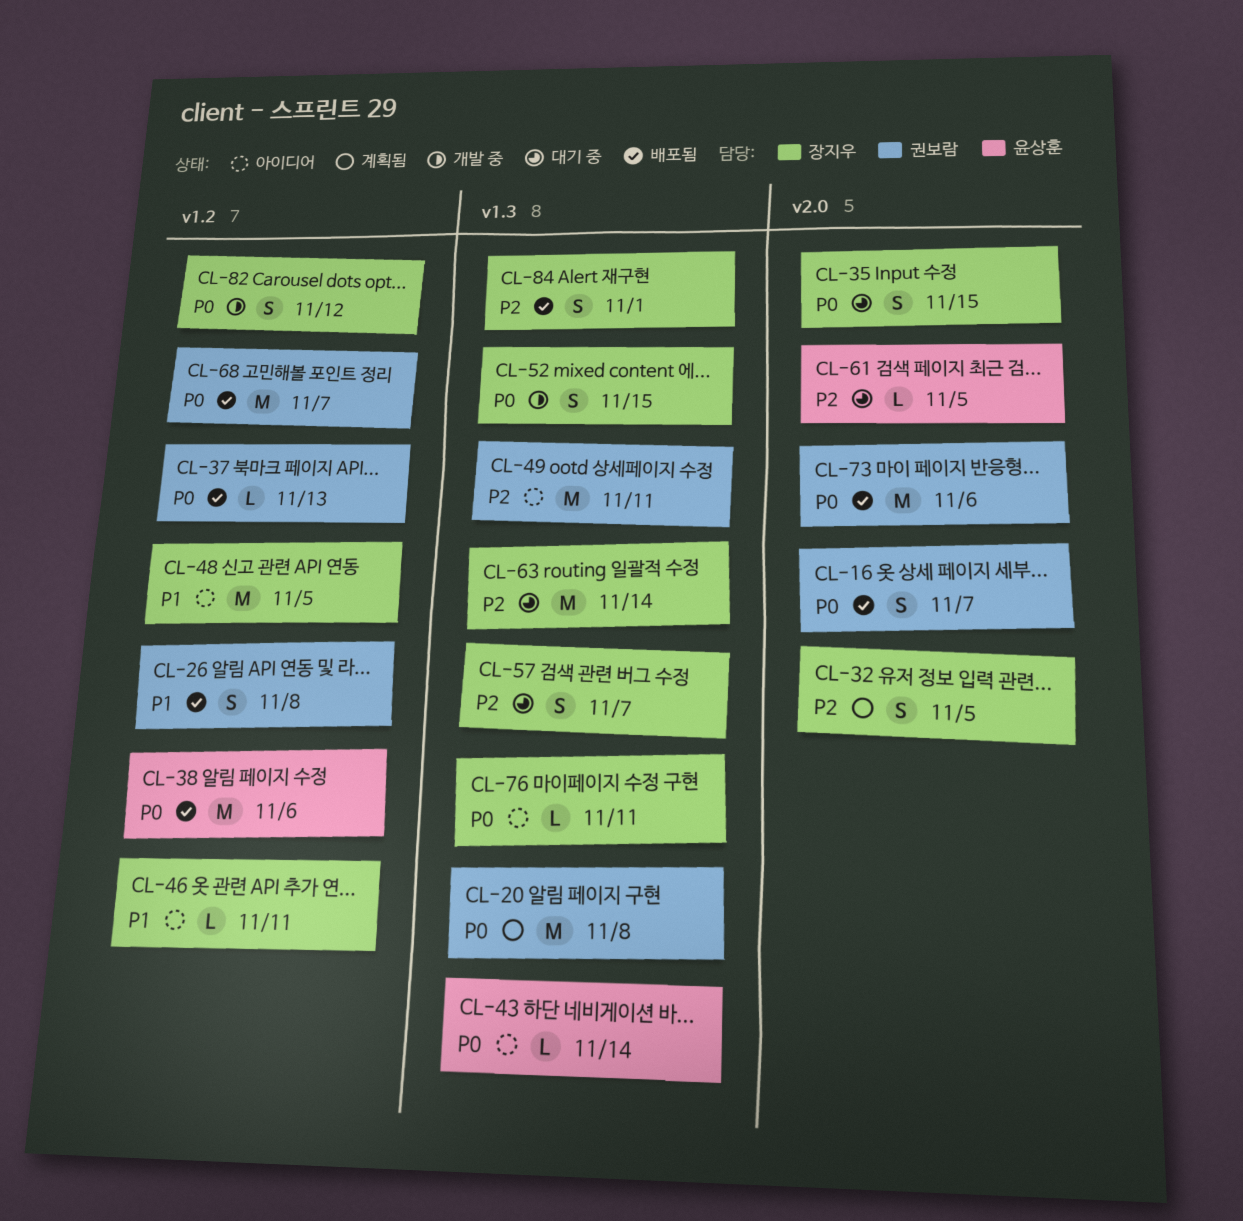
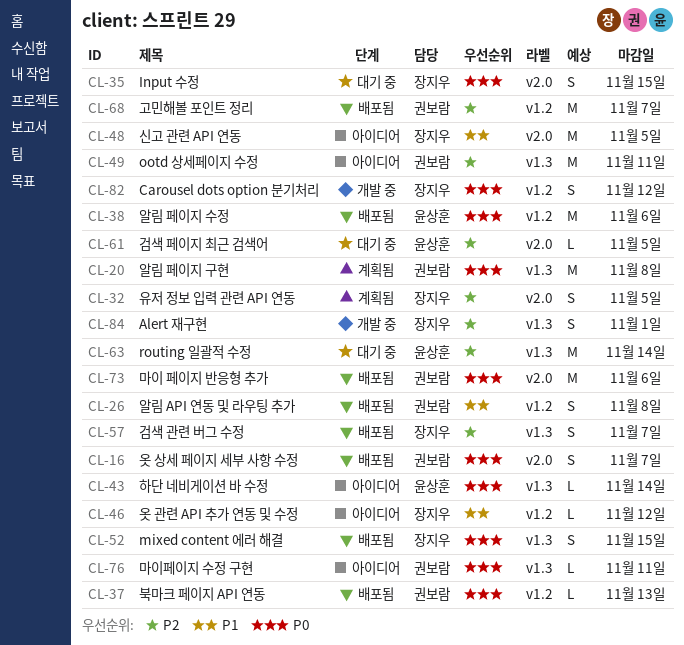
CL-46, due: Nov 11 -> Nov 12
CL-48, label: v1.2 -> v2.0
CL-52, status: 개발 중 -> 배포됨
CL-57, status: 대기 중 -> 배포됨
CL-63, owner: 장지우 -> 윤상훈
CL-68, priority: P0 -> P2
CL-76, owner: 장지우 -> 권보람
CL-84, status: 배포됨 -> 개발 중

